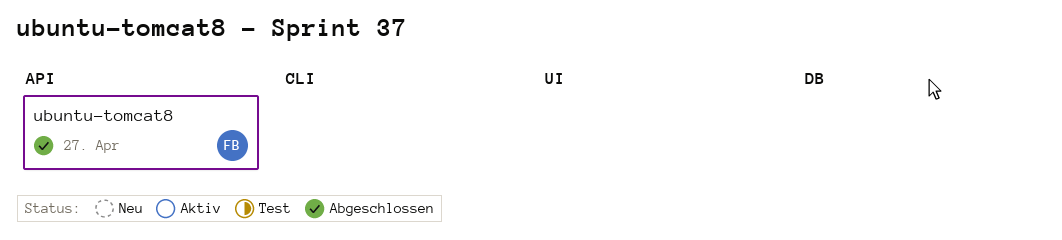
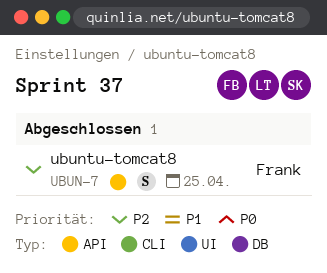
ubuntu-tomcat8, due: Apr 27 -> Apr 25

